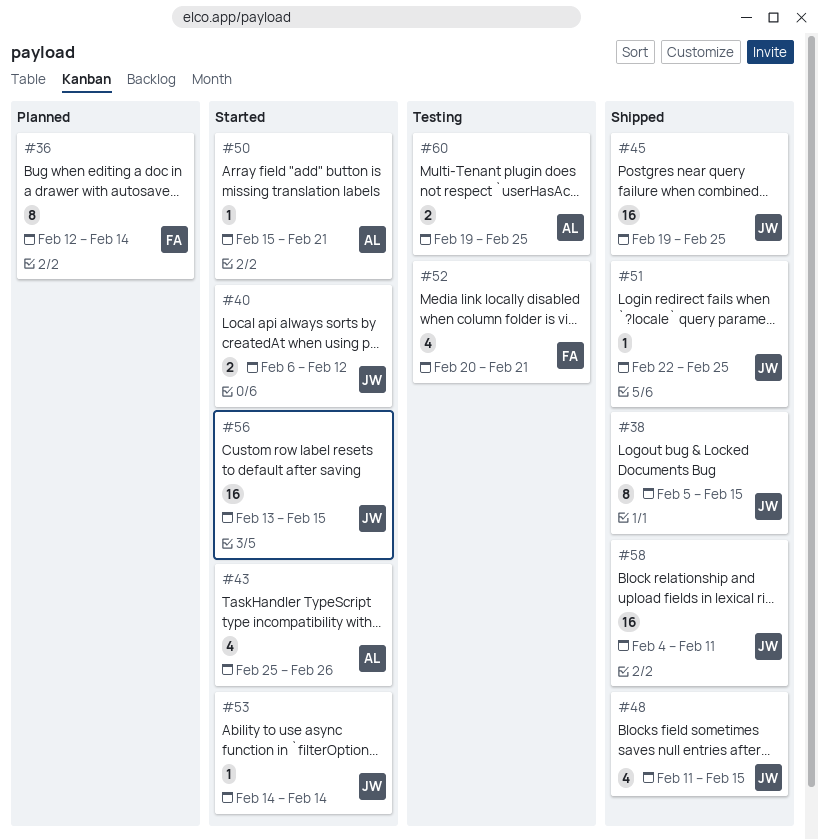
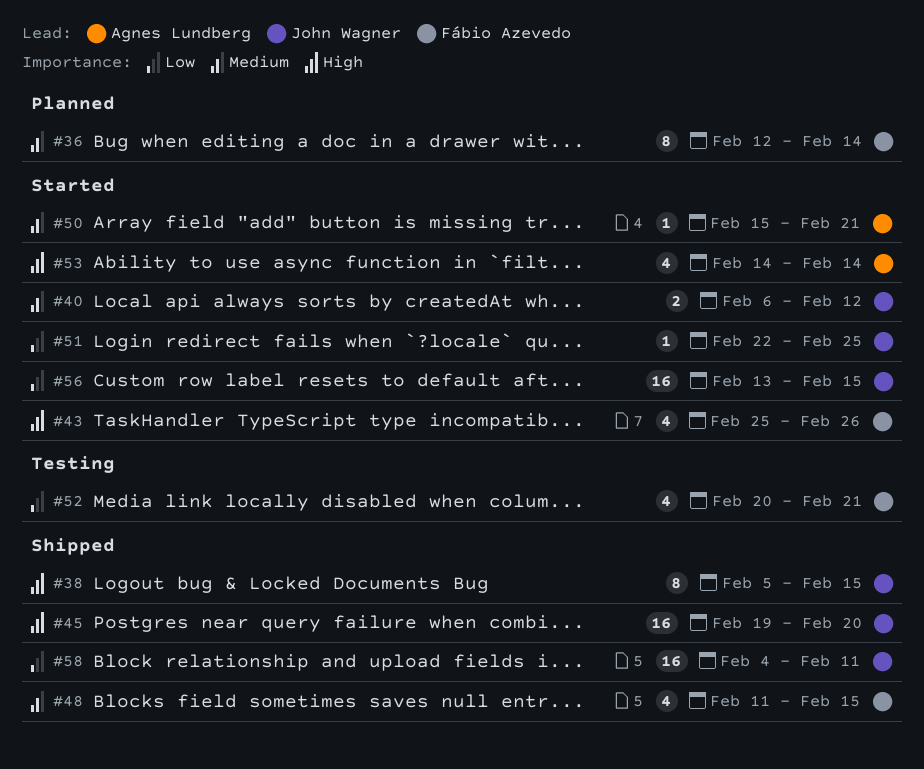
#43, owner: Agnes Lundberg -> Fábio Azevedo
#45, due: Feb 25 -> Feb 20
#48, owner: John Wagner -> Fábio Azevedo
#51, status: Shipped -> Started
#53, owner: John Wagner -> Agnes Lundberg
#53, estimate: 1 -> 4
#60: present -> none

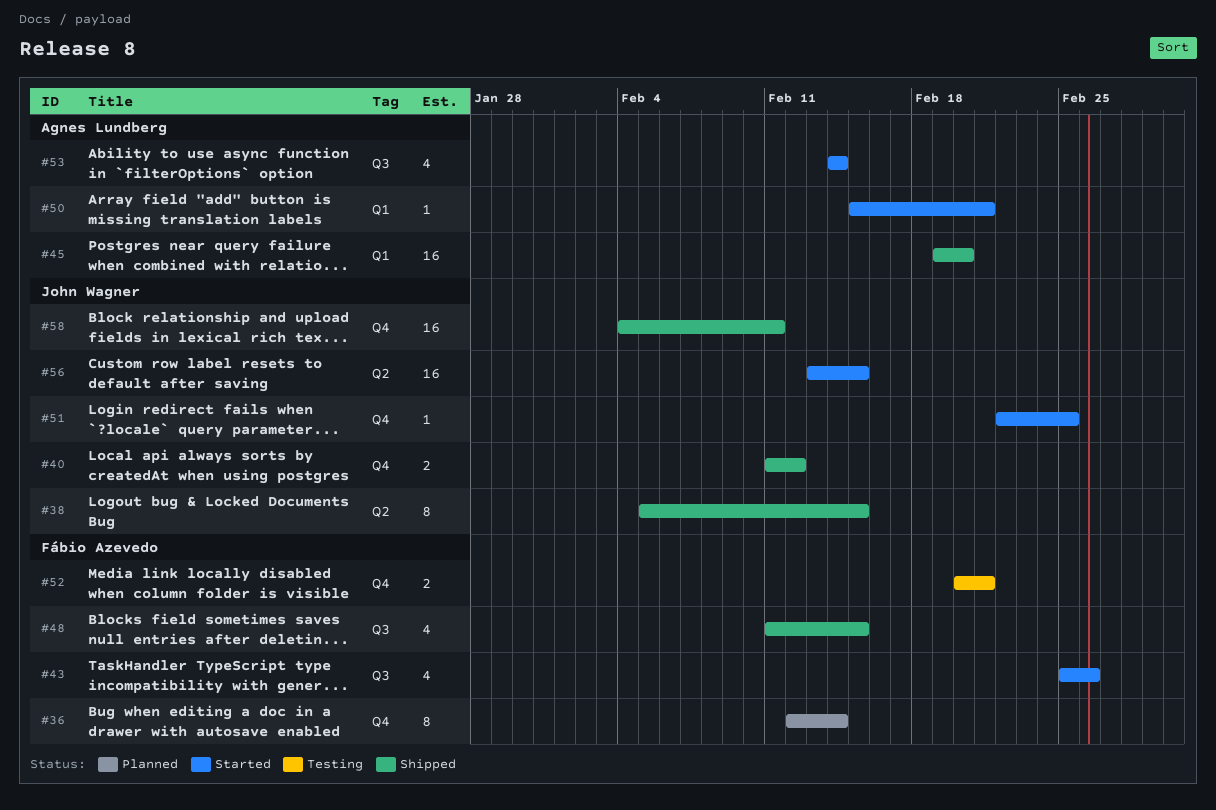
#40, status: Started -> Shipped
#40, start: Feb 6 -> Feb 11
#45, owner: John Wagner -> Agnes Lundberg
#52, estimate: 4 -> 2

